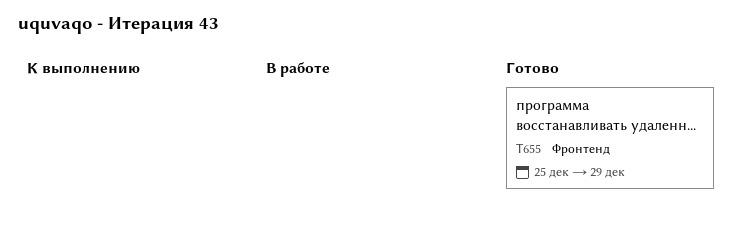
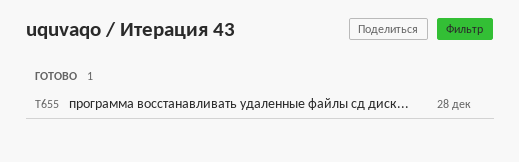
T655, due: Dec 29 -> Dec 28

